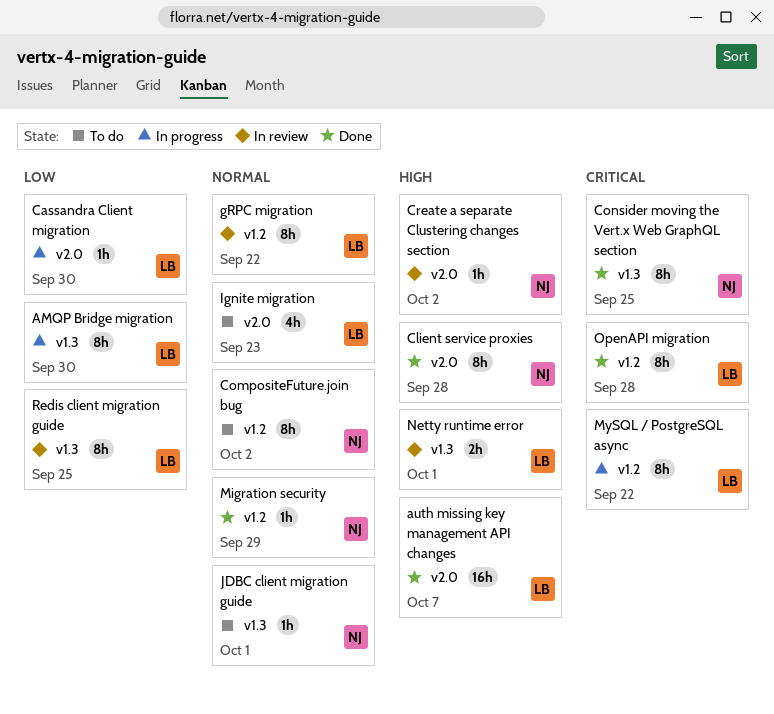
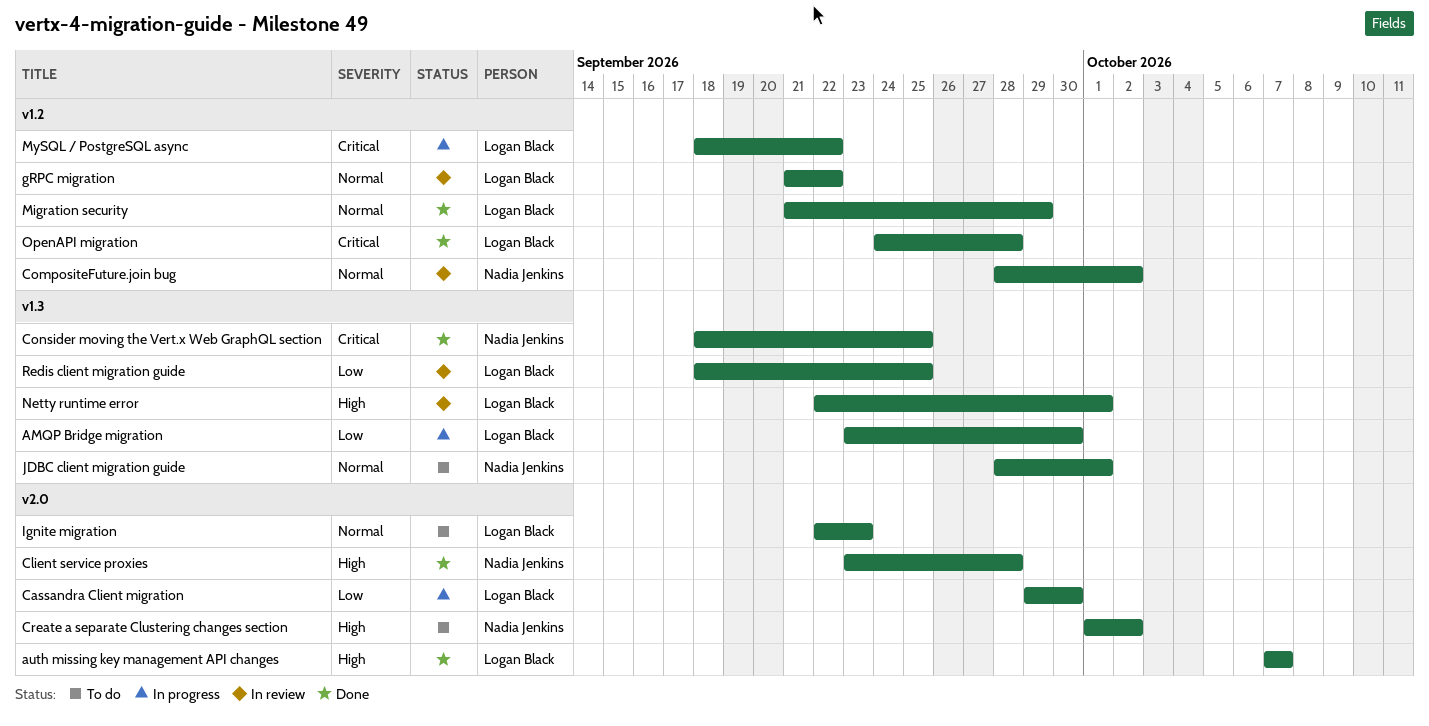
CompositeFuture.join bug, status: To do -> In review
Create a separate Clustering changes section, status: In review -> To do
Migration security, owner: Nadia Jenkins -> Logan Black

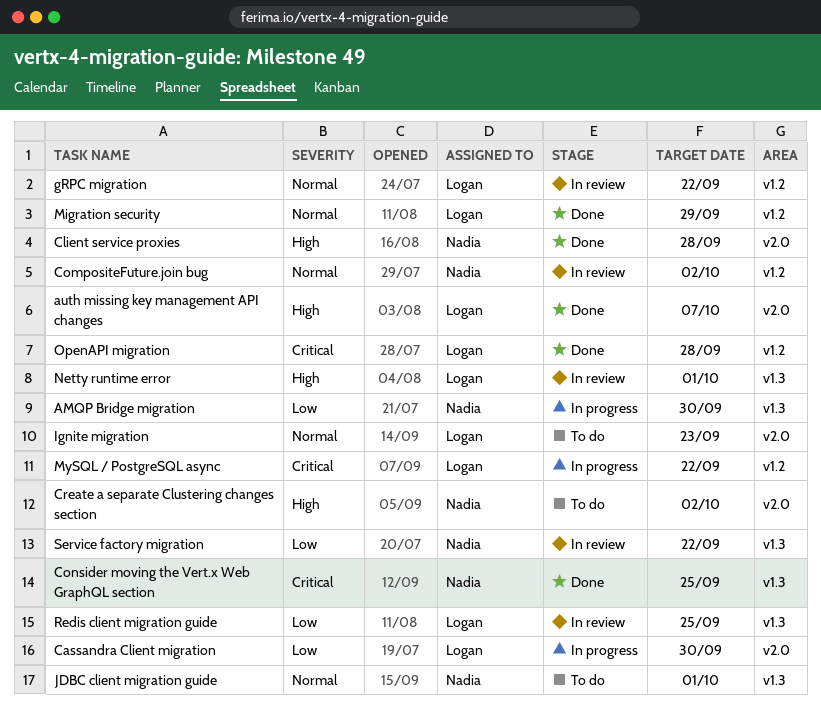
AMQP Bridge migration, owner: Logan Black -> Nadia Jenkins
Service factory migration: none -> present

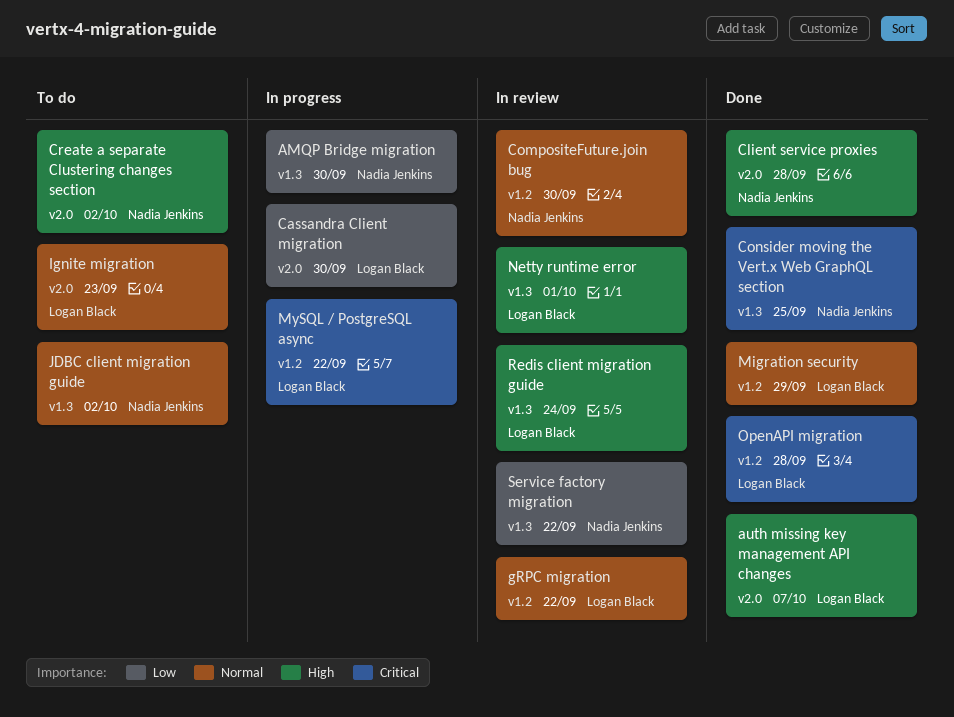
CompositeFuture.join bug, due: Oct 2 -> Sep 30
JDBC client migration guide, due: Oct 1 -> Oct 2
Redis client migration guide, priority: Low -> High
Redis client migration guide, due: Sep 25 -> Sep 24

